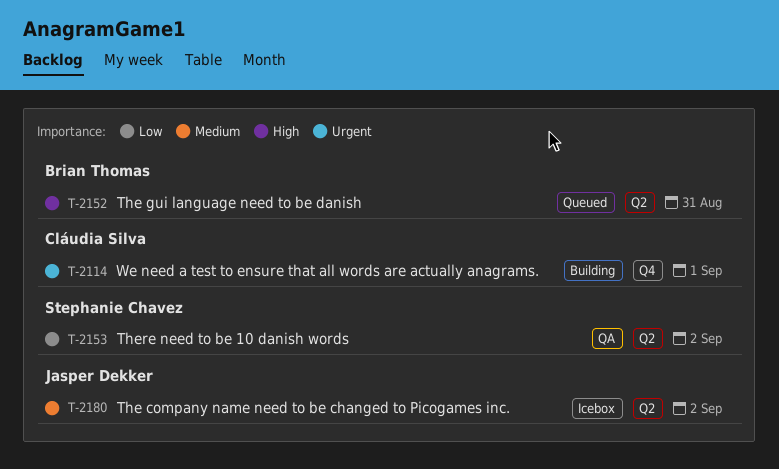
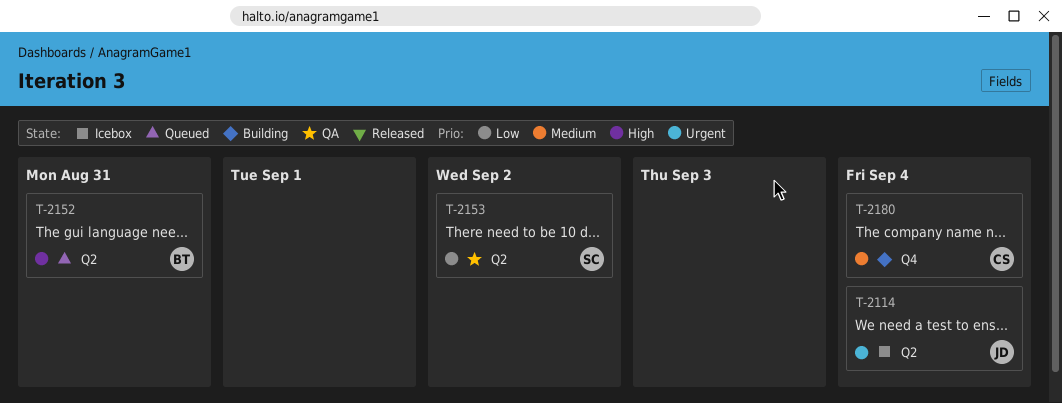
T-2114, status: Building -> Icebox
T-2114, owner: Cláudia Silva -> Jasper Dekker
T-2114, label: Q4 -> Q2
T-2114, due: Sep 1 -> Sep 4
T-2180, status: Icebox -> Building
T-2180, owner: Jasper Dekker -> Cláudia Silva
T-2180, label: Q2 -> Q4
T-2180, due: Sep 2 -> Sep 4

